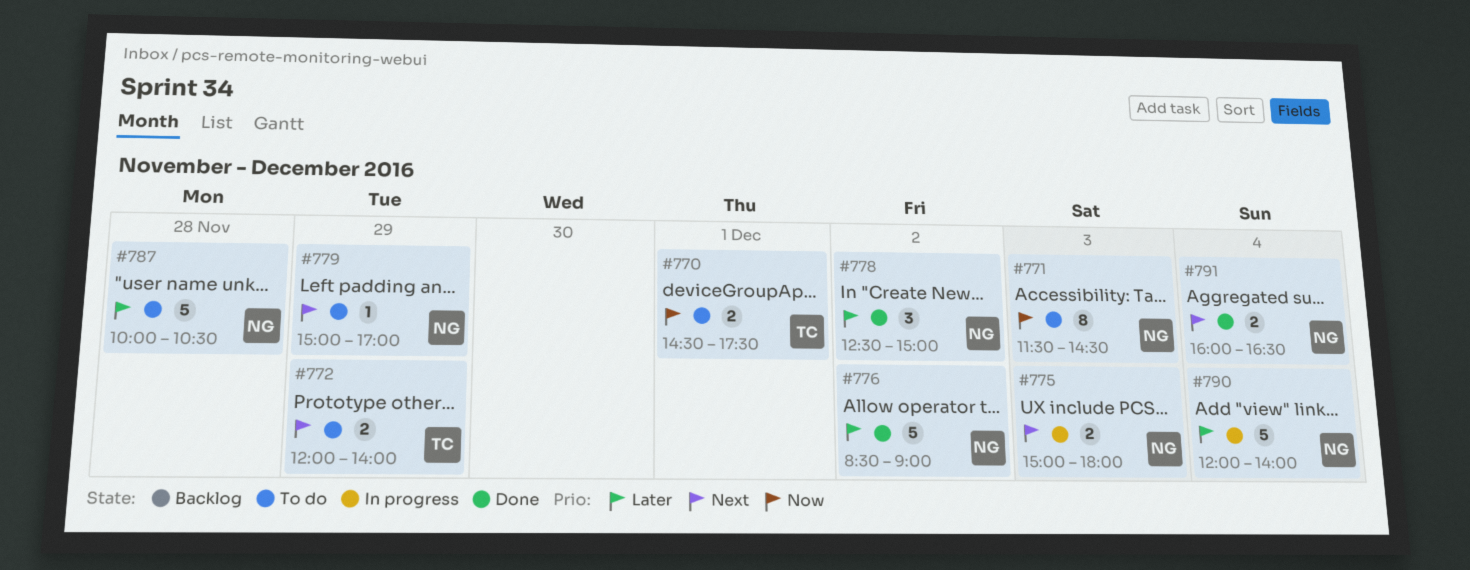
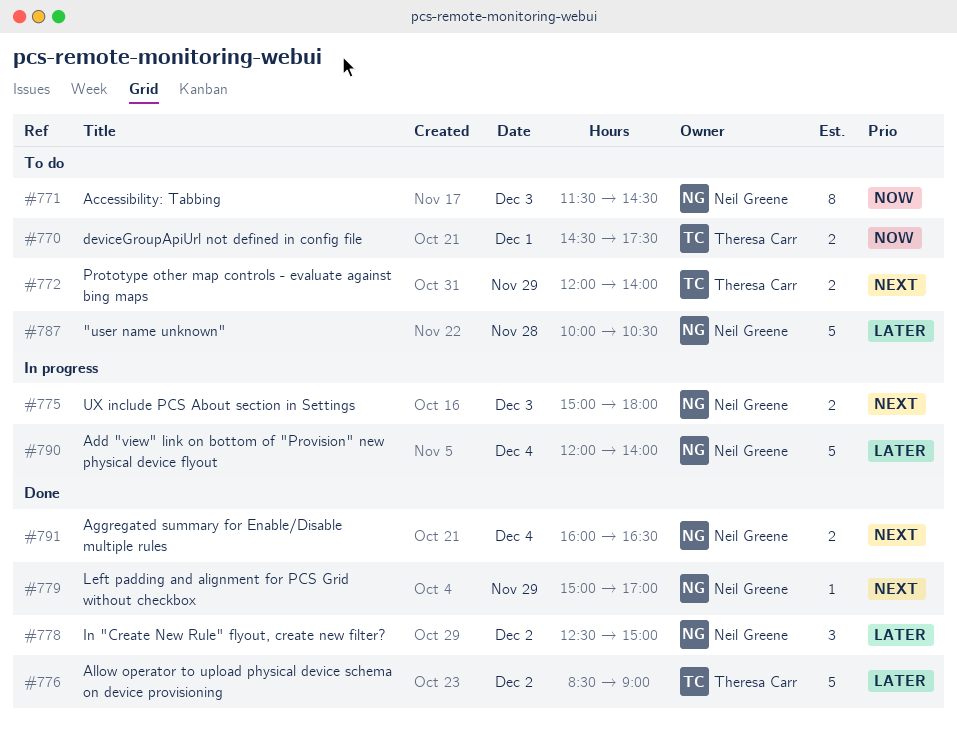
#776, owner: Neil Greene -> Theresa Carr
#779, status: To do -> Done

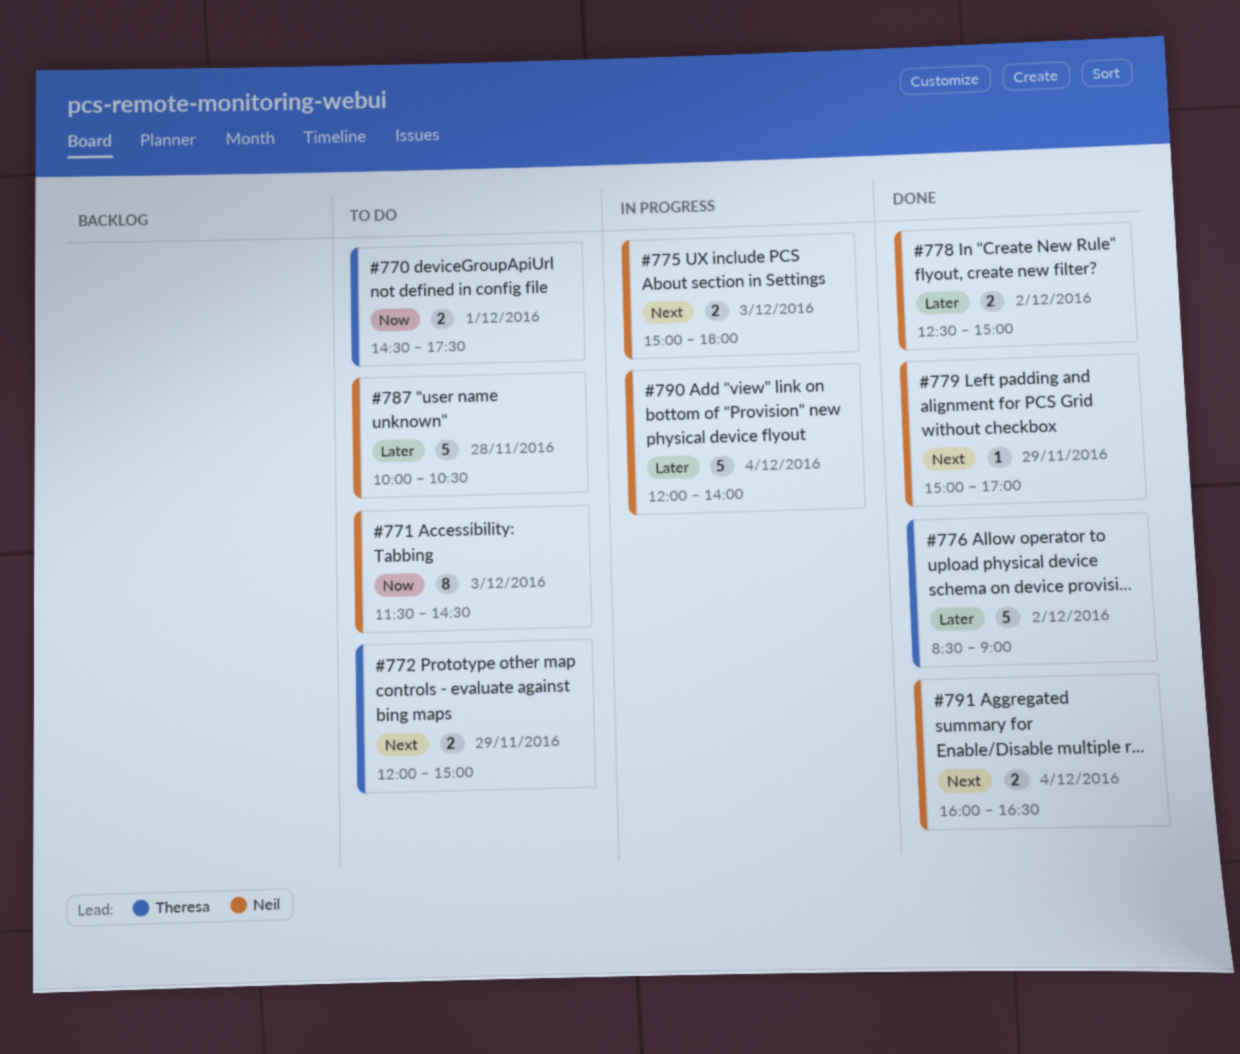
#772, ends: 14:00 -> 15:00
#778, estimate: 3 -> 2

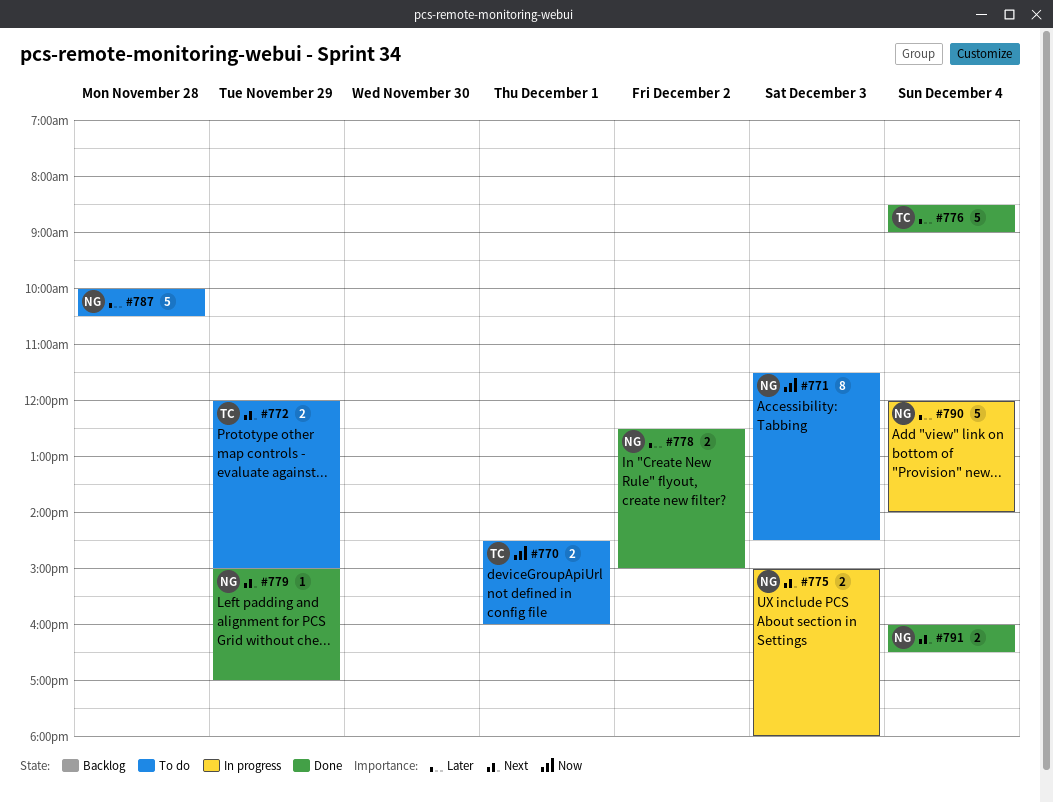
#770, ends: 17:30 -> 16:00
#776, day: Dec 2 -> Dec 4

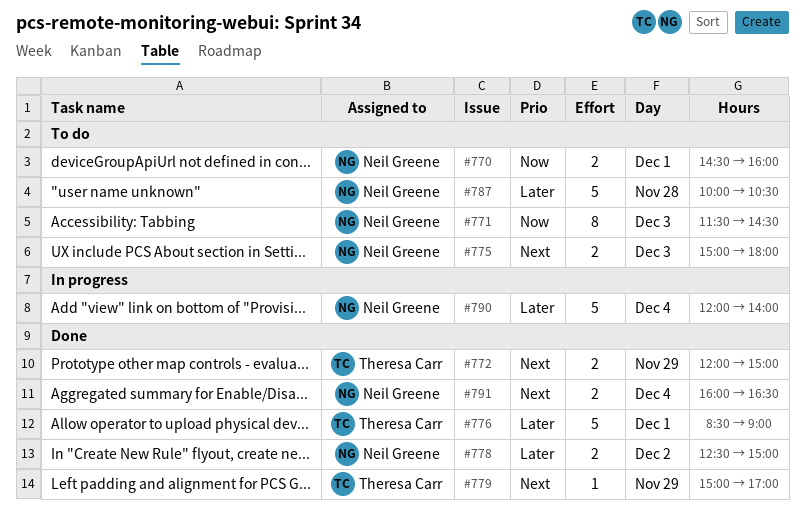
#770, owner: Theresa Carr -> Neil Greene
#772, status: To do -> Done
#775, status: In progress -> To do
#776, day: Dec 4 -> Dec 1
#779, owner: Neil Greene -> Theresa Carr

